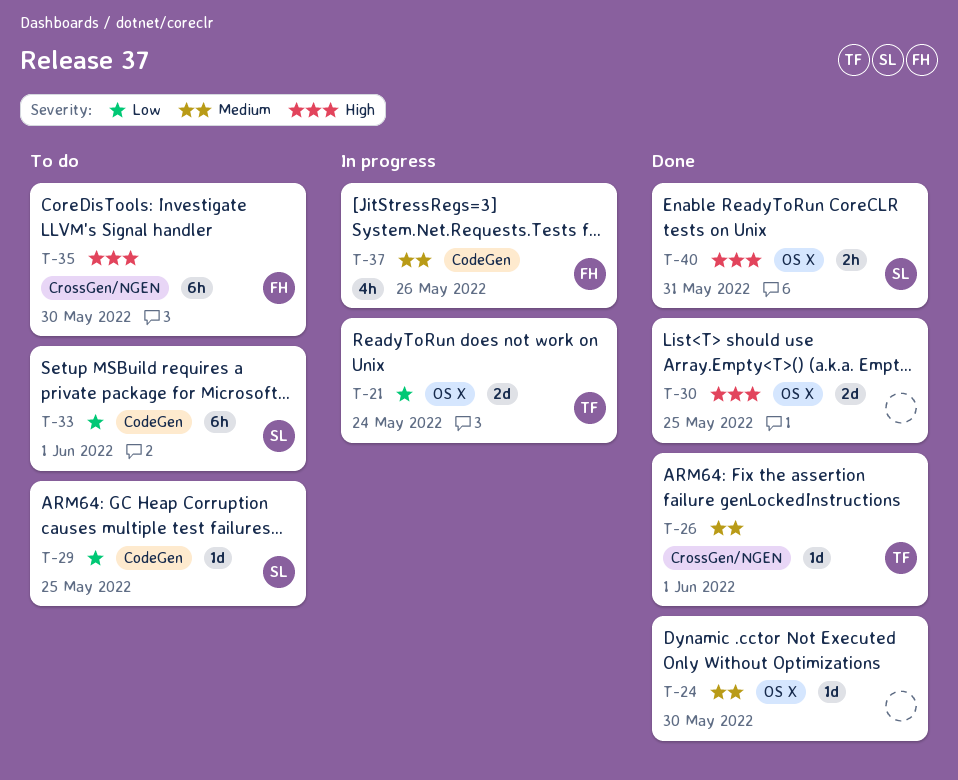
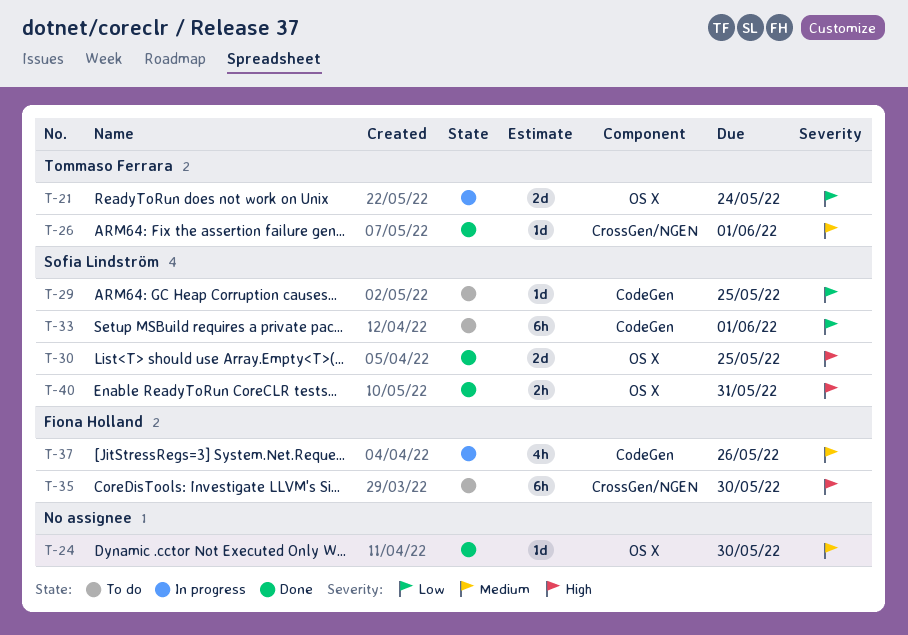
T-30, owner: none -> Sofia Lindström

